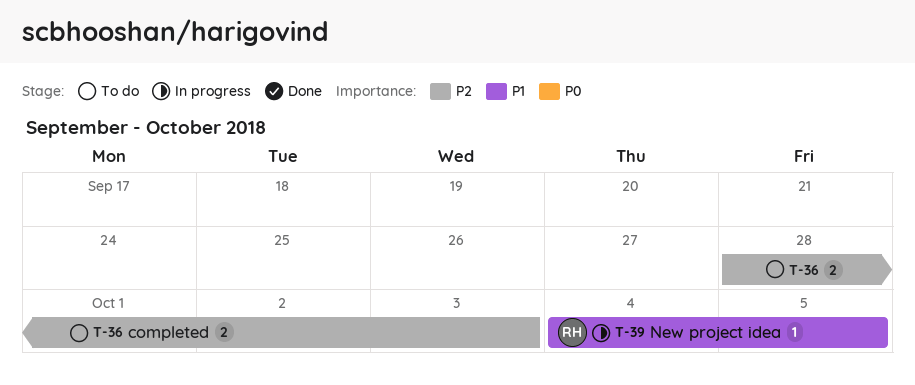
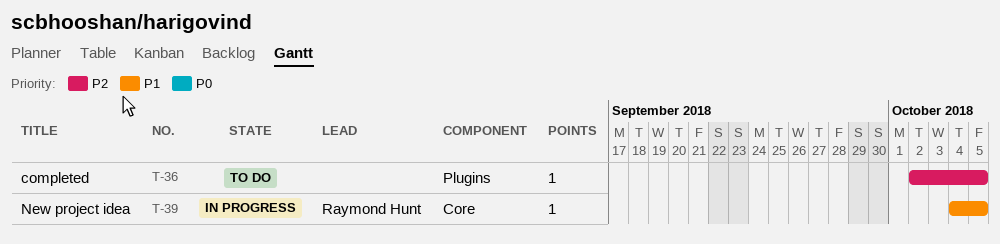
T-36, estimate: 2 -> 1
T-36, start: Sep 28 -> Oct 2
T-36, due: Oct 3 -> Oct 5

